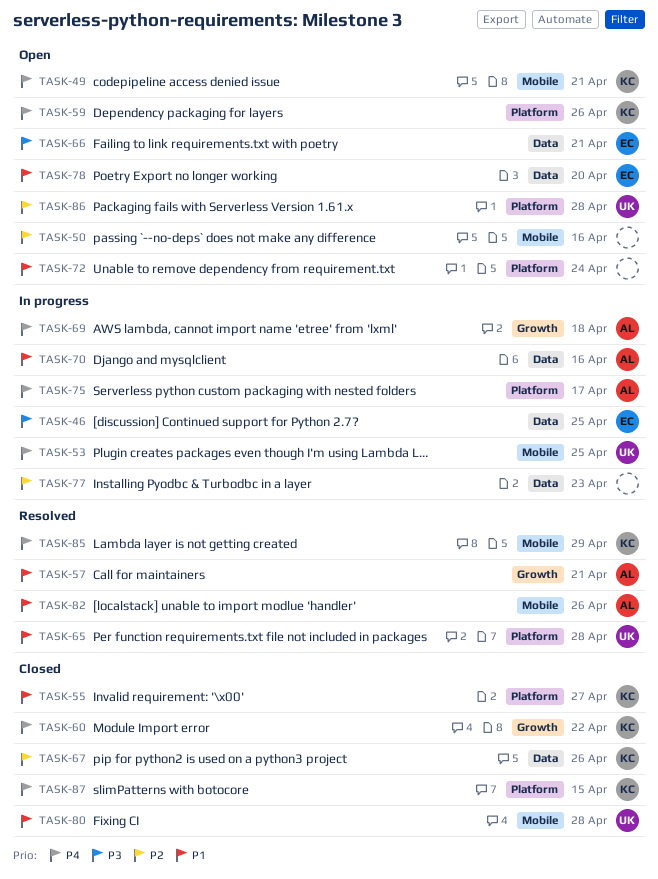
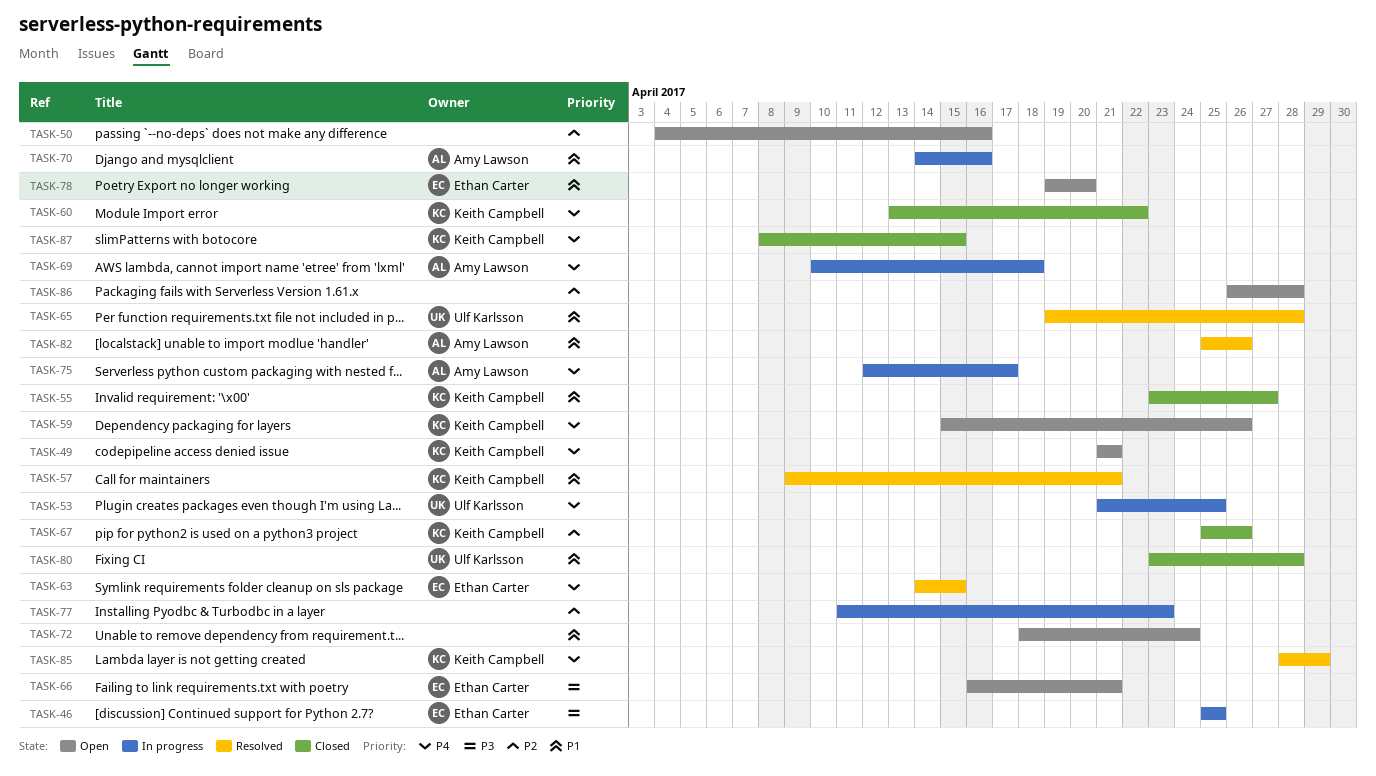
TASK-57, owner: Amy Lawson -> Keith Campbell
TASK-63: none -> present
TASK-86, owner: Ulf Karlsson -> none

